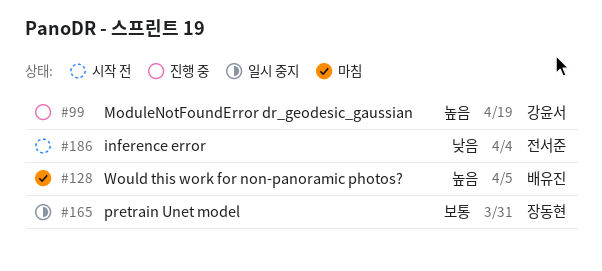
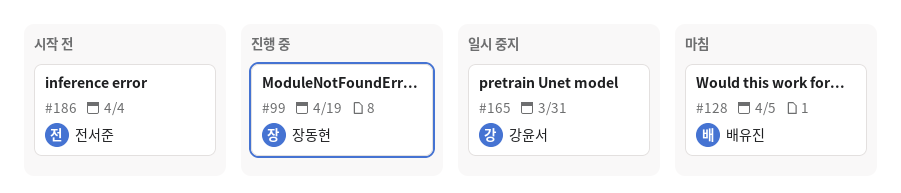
#99, owner: 강윤서 -> 장동현
#165, owner: 장동현 -> 강윤서

